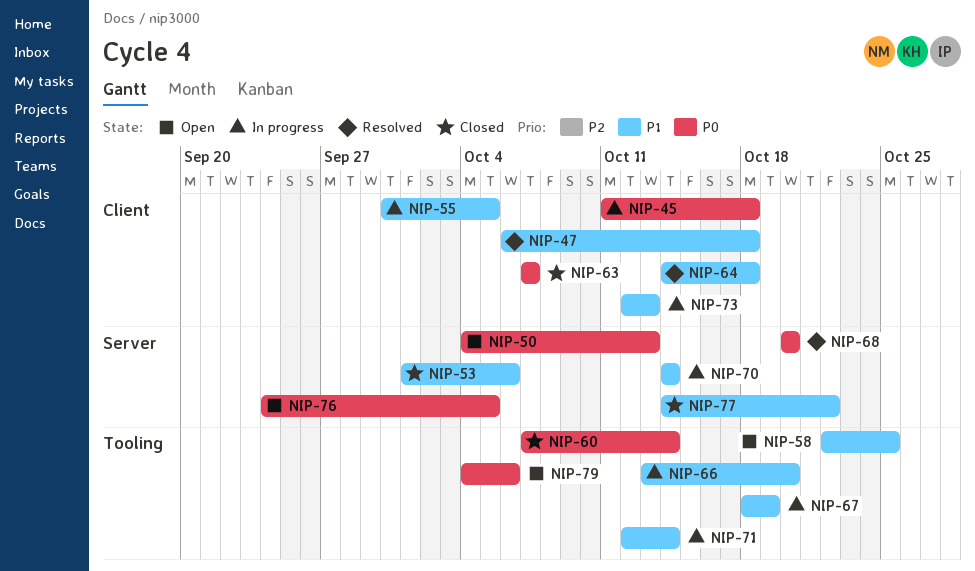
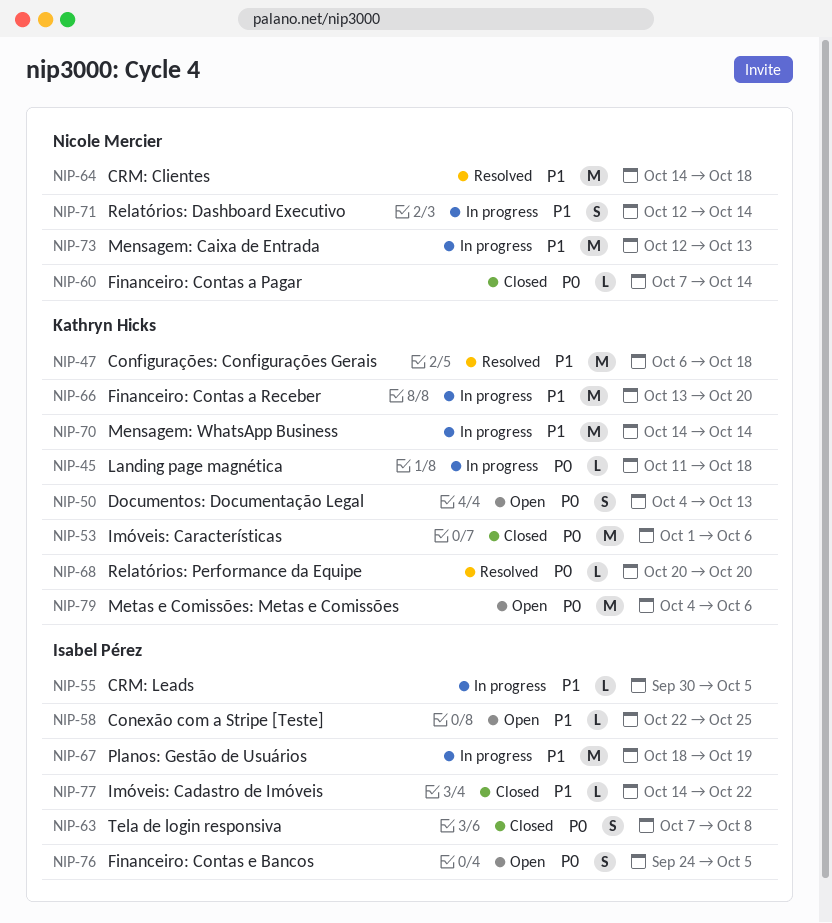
NIP-53, priority: P1 -> P0
NIP-63, due: Oct 7 -> Oct 8

